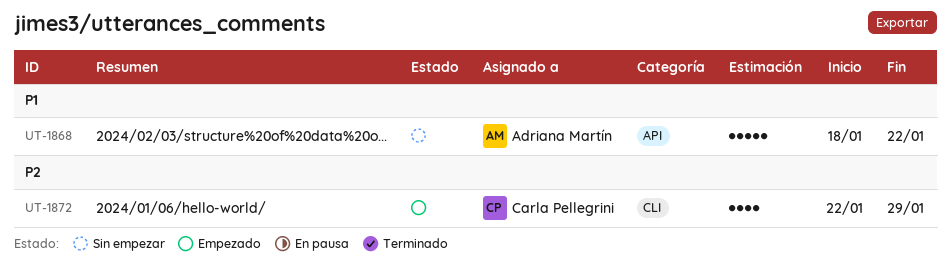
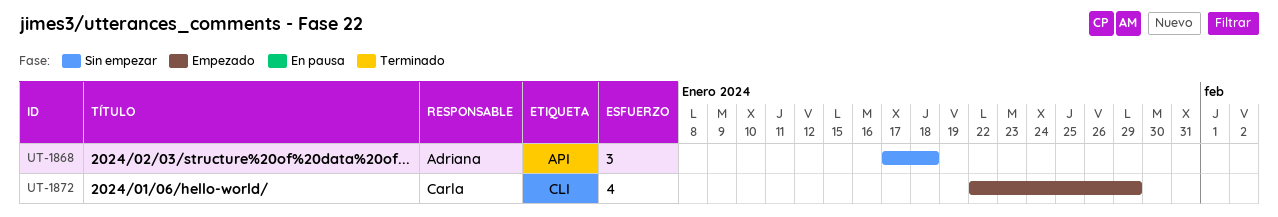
UT-1868, estimate: 5 -> 3
UT-1868, start: Jan 18 -> Jan 17
UT-1868, due: Jan 22 -> Jan 18

